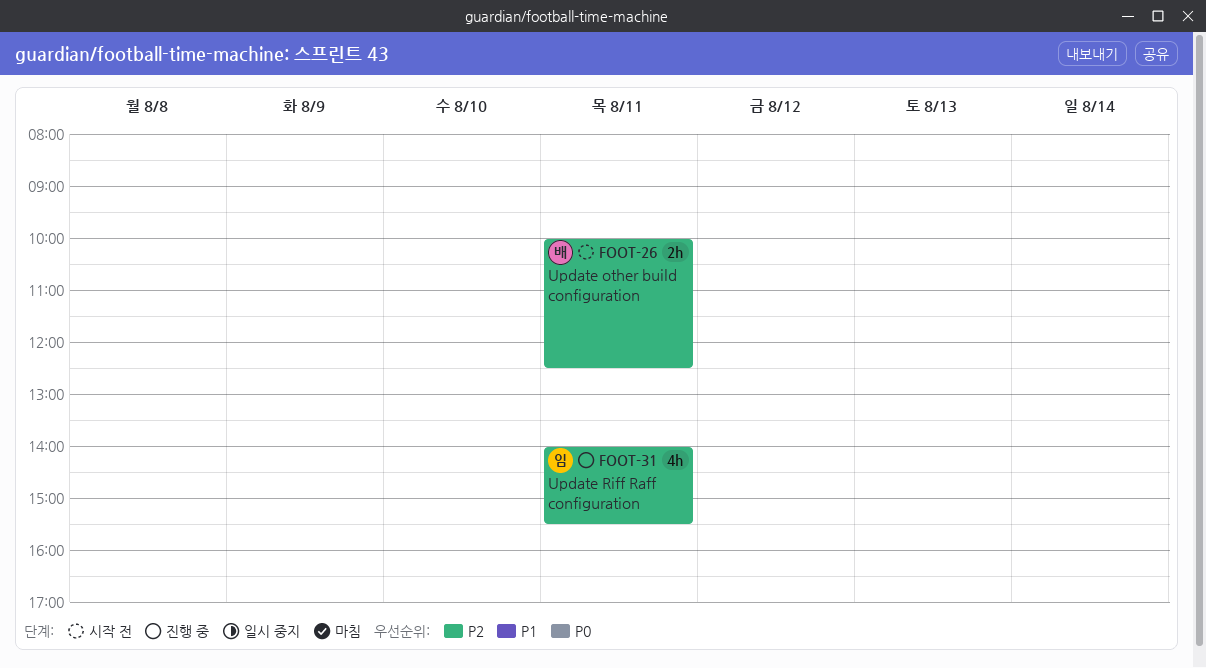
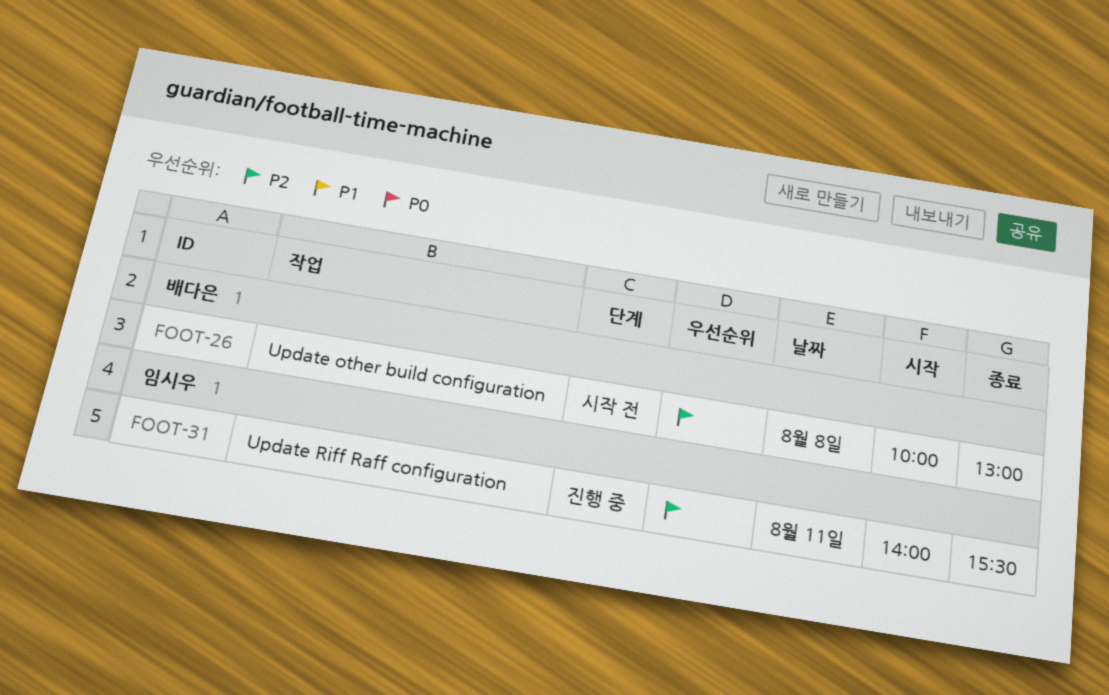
FOOT-26, day: Aug 11 -> Aug 8
FOOT-26, ends: 12:30 -> 13:00

